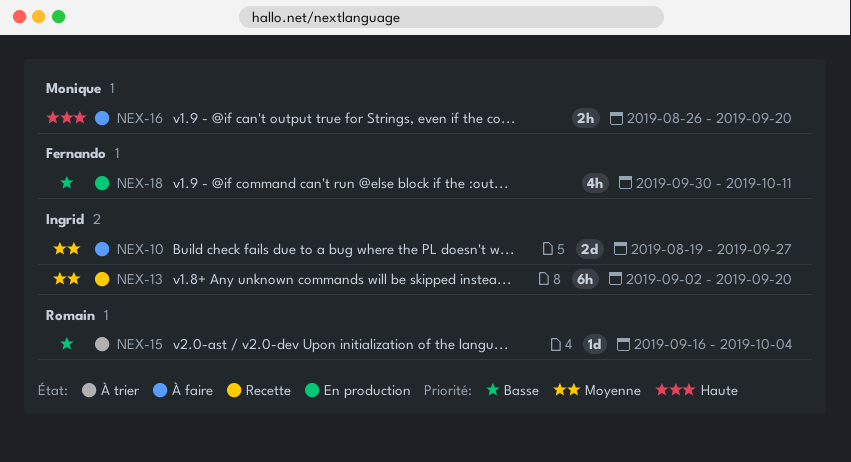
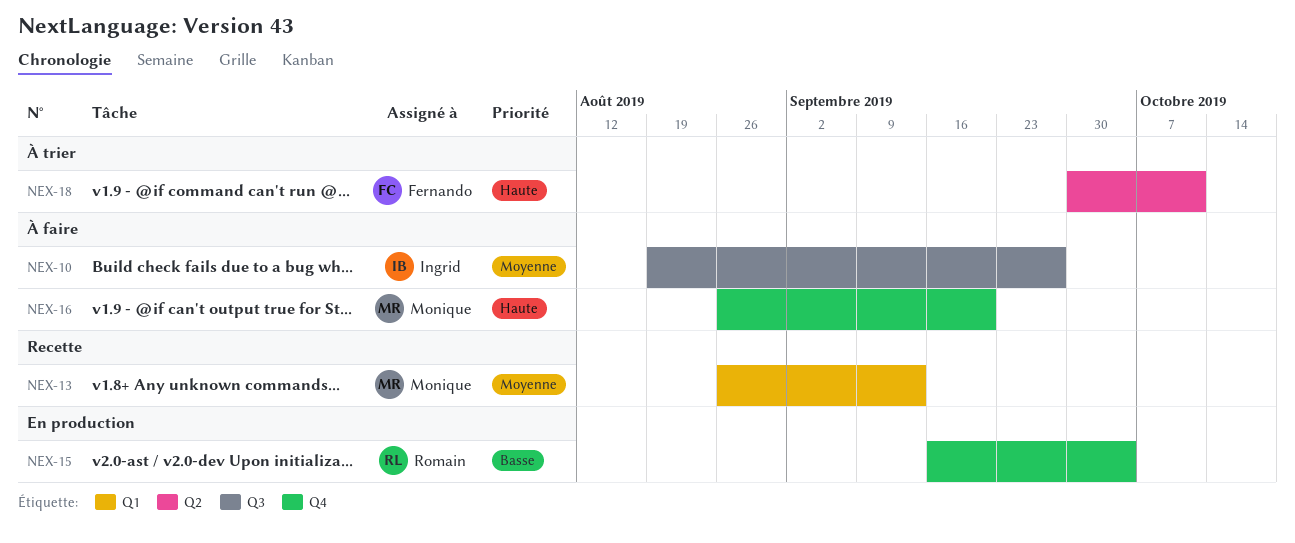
NEX-13, owner: Ingrid -> Monique
NEX-13, start: Sep 2 -> Aug 26
NEX-13, due: Sep 20 -> Sep 13
NEX-15, status: À trier -> En production
NEX-18, status: En production -> À trier
NEX-18, priority: Basse -> Haute

